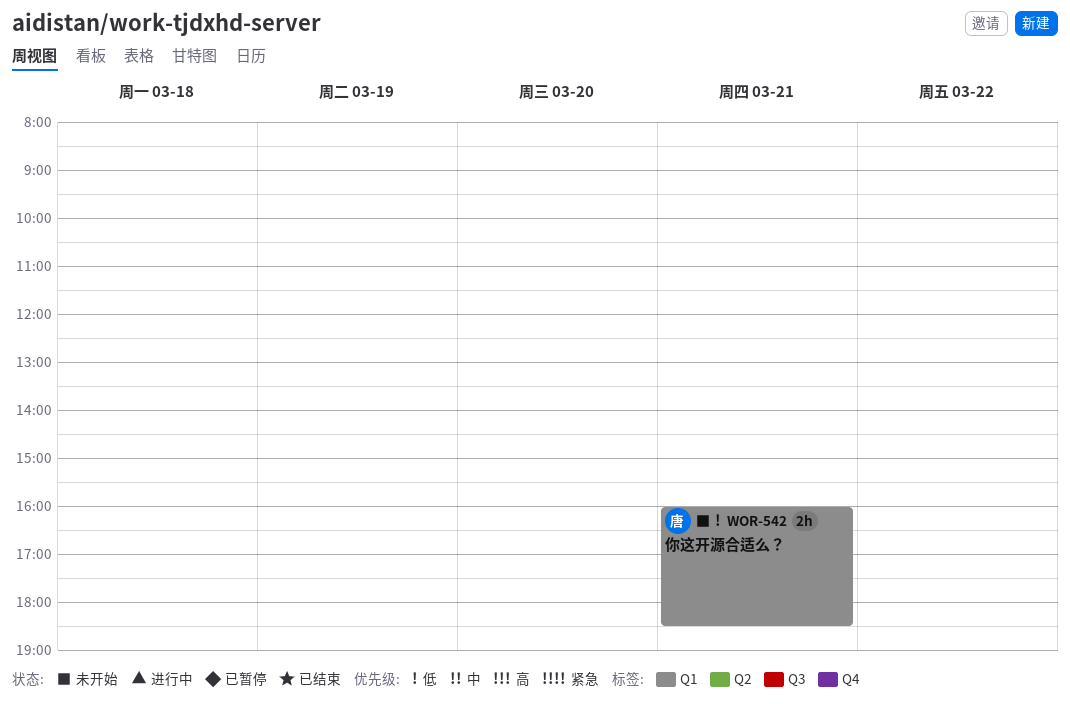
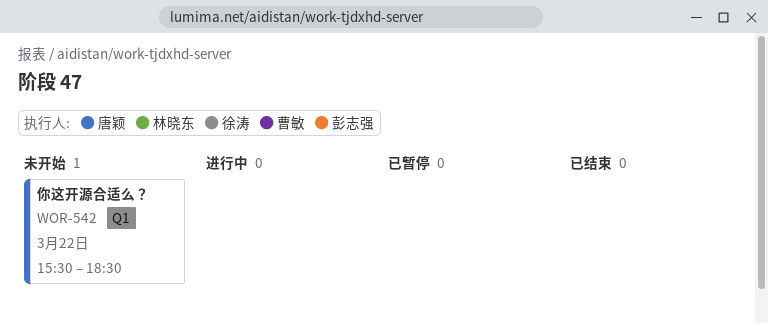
WOR-542, day: Mar 21 -> Mar 22
WOR-542, begins: 16:00 -> 15:30

